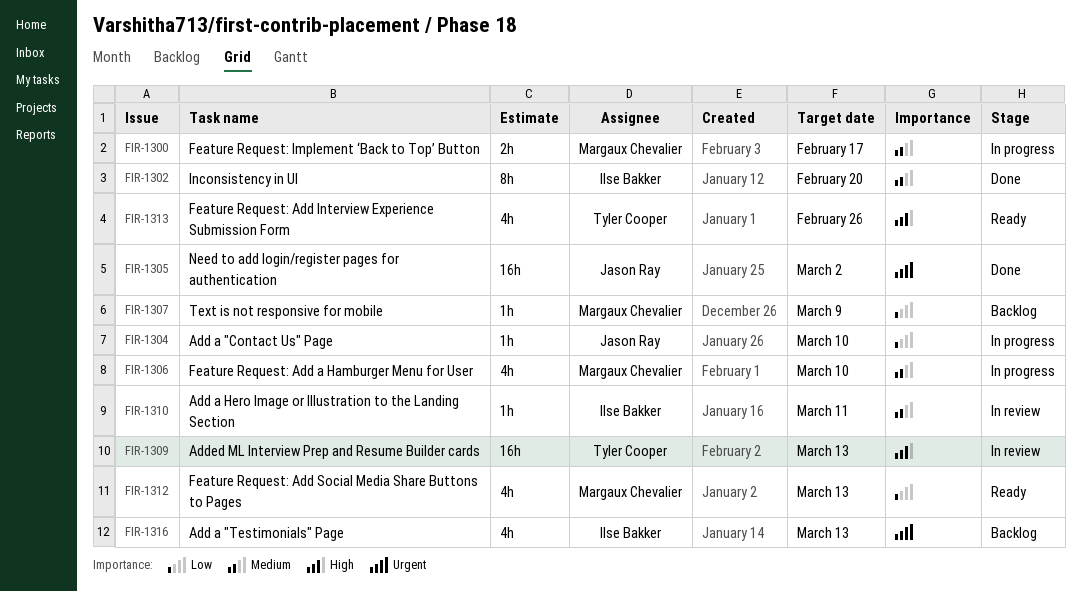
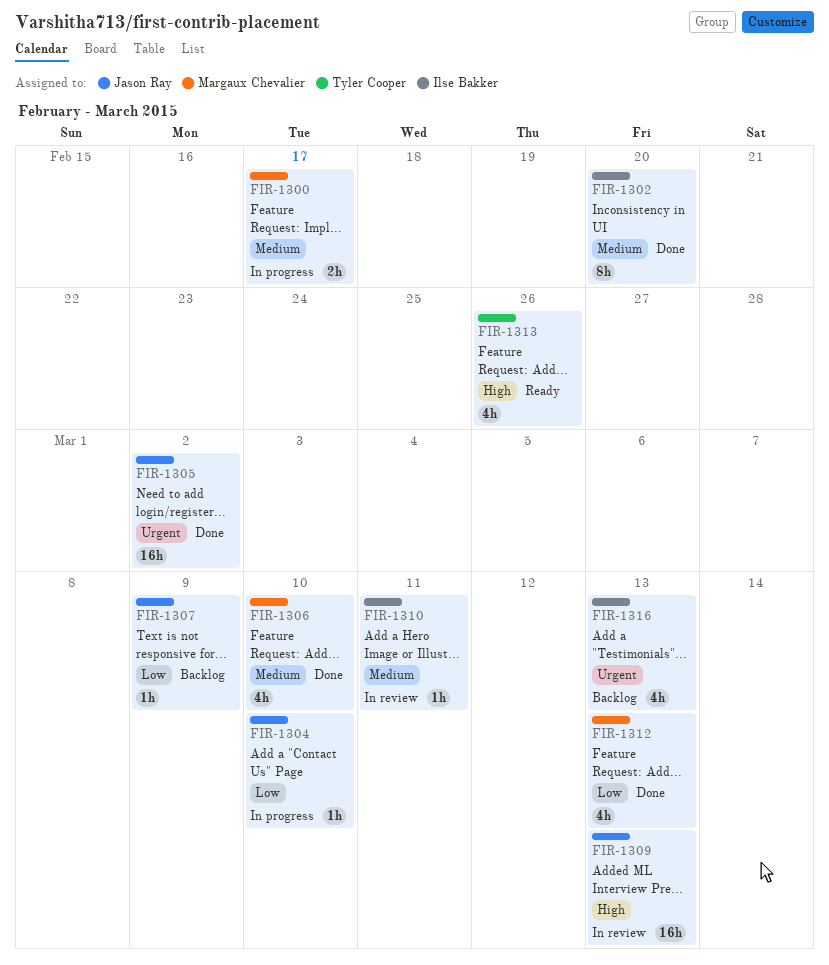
FIR-1306, status: In progress -> Done
FIR-1307, owner: Margaux Chevalier -> Jason Ray
FIR-1309, owner: Tyler Cooper -> Jason Ray
FIR-1312, status: Ready -> Done

